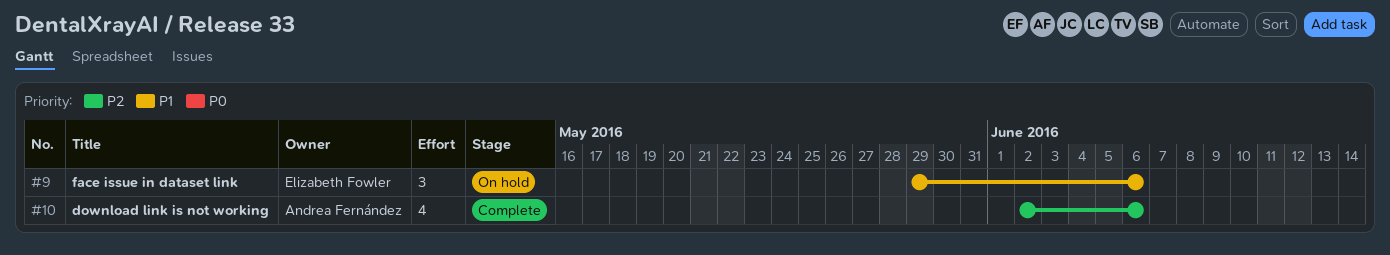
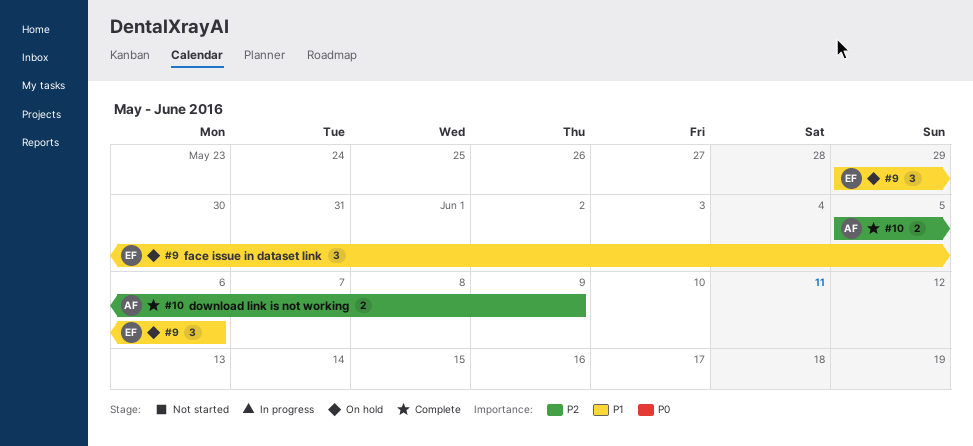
#10, estimate: 4 -> 2
#10, start: Jun 2 -> Jun 5
#10, due: Jun 6 -> Jun 9

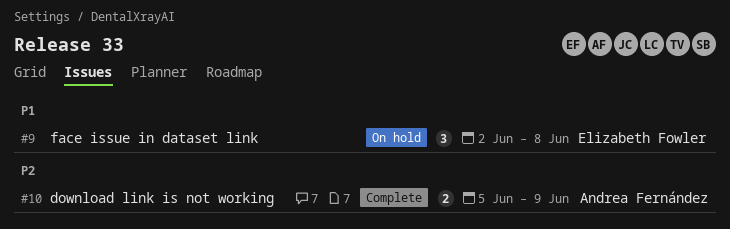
#9, start: May 29 -> Jun 2
#9, due: Jun 6 -> Jun 8

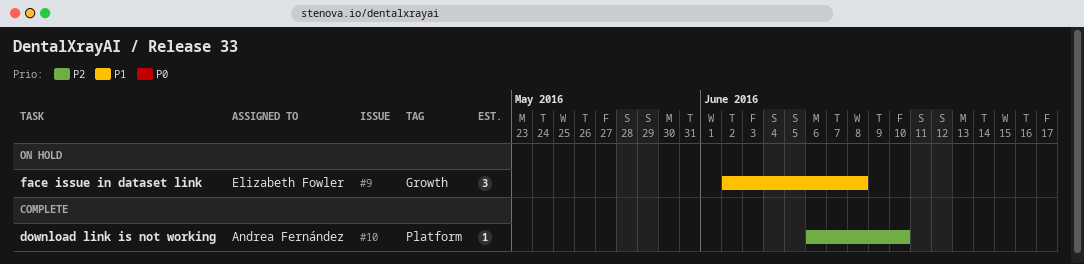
#10, estimate: 2 -> 1
#10, start: Jun 5 -> Jun 6
#10, due: Jun 9 -> Jun 10

